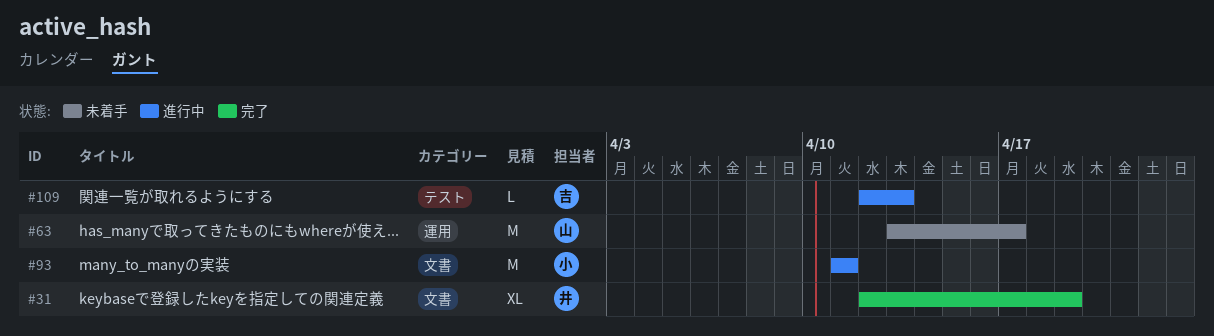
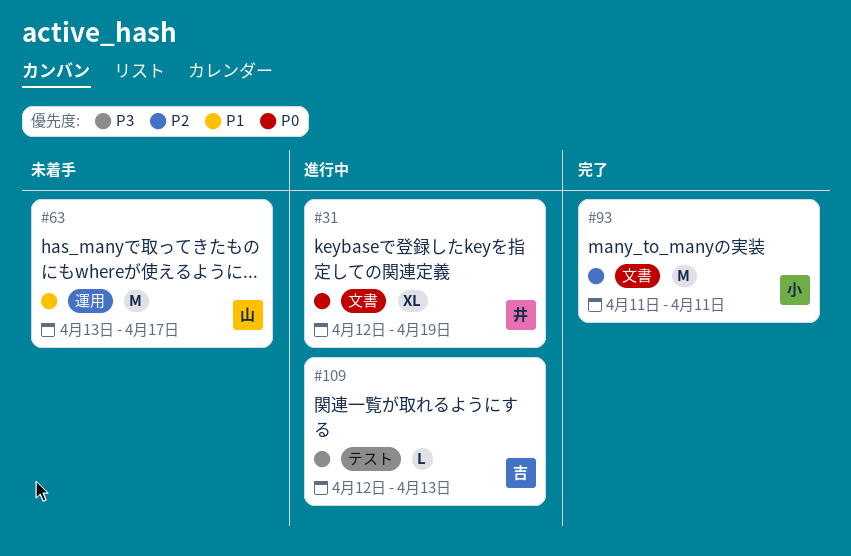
#31, status: 完了 -> 進行中
#93, status: 進行中 -> 完了

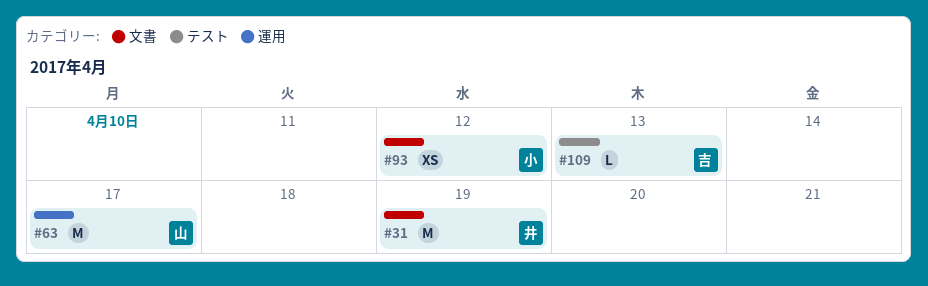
#31, estimate: XL -> M
#93, estimate: M -> XS
#93, due: Apr 11 -> Apr 12

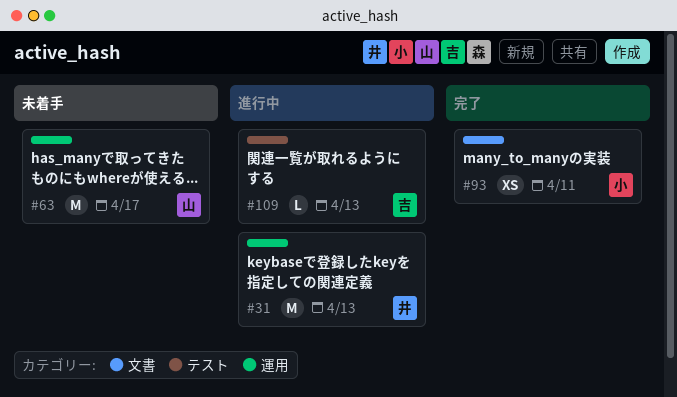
#31, label: 文書 -> 運用
#31, due: Apr 19 -> Apr 13
#93, due: Apr 12 -> Apr 11

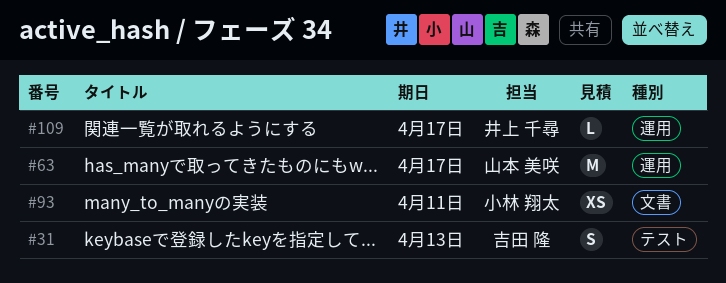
#31, owner: 井上 千尋 -> 吉田 隆
#31, label: 運用 -> テスト
#31, estimate: M -> S
#109, owner: 吉田 隆 -> 井上 千尋
#109, label: テスト -> 運用
#109, due: Apr 13 -> Apr 17

